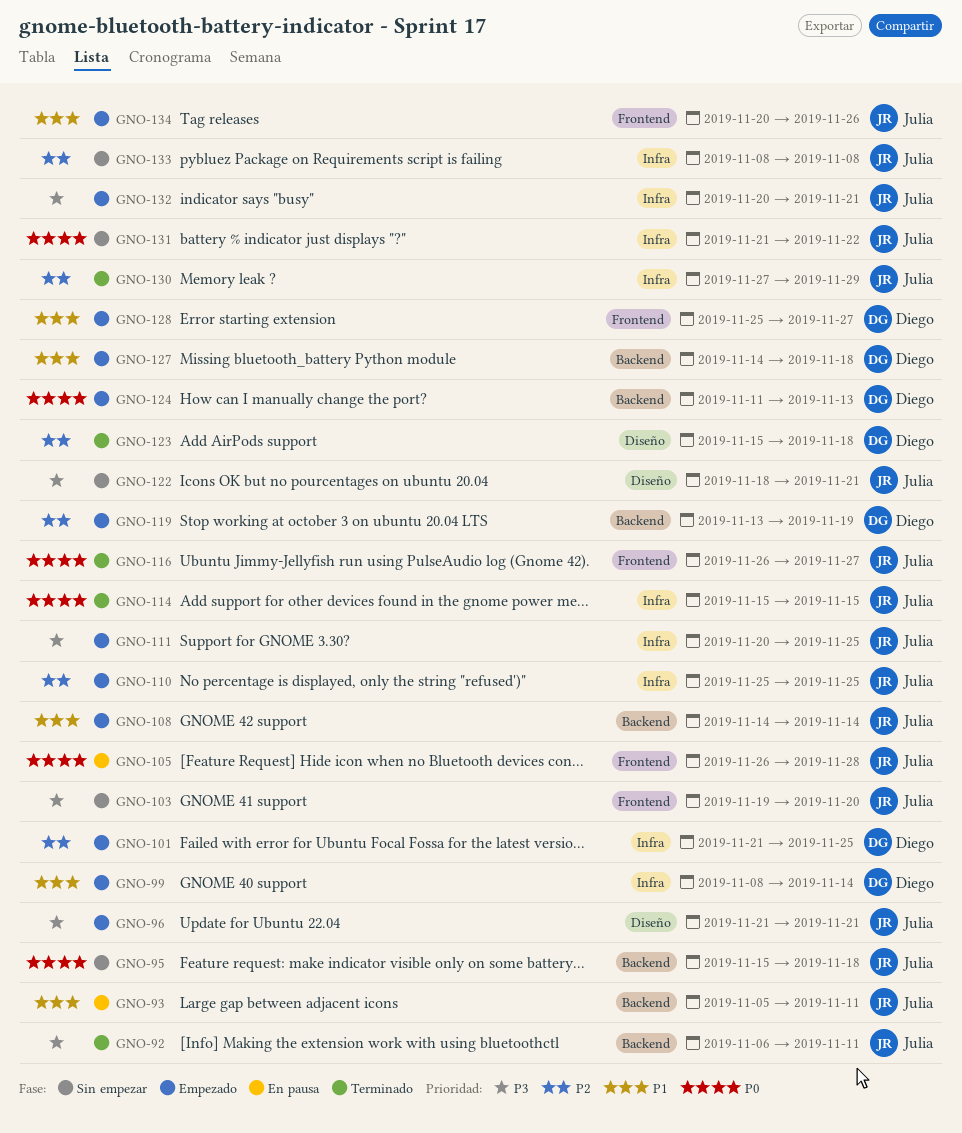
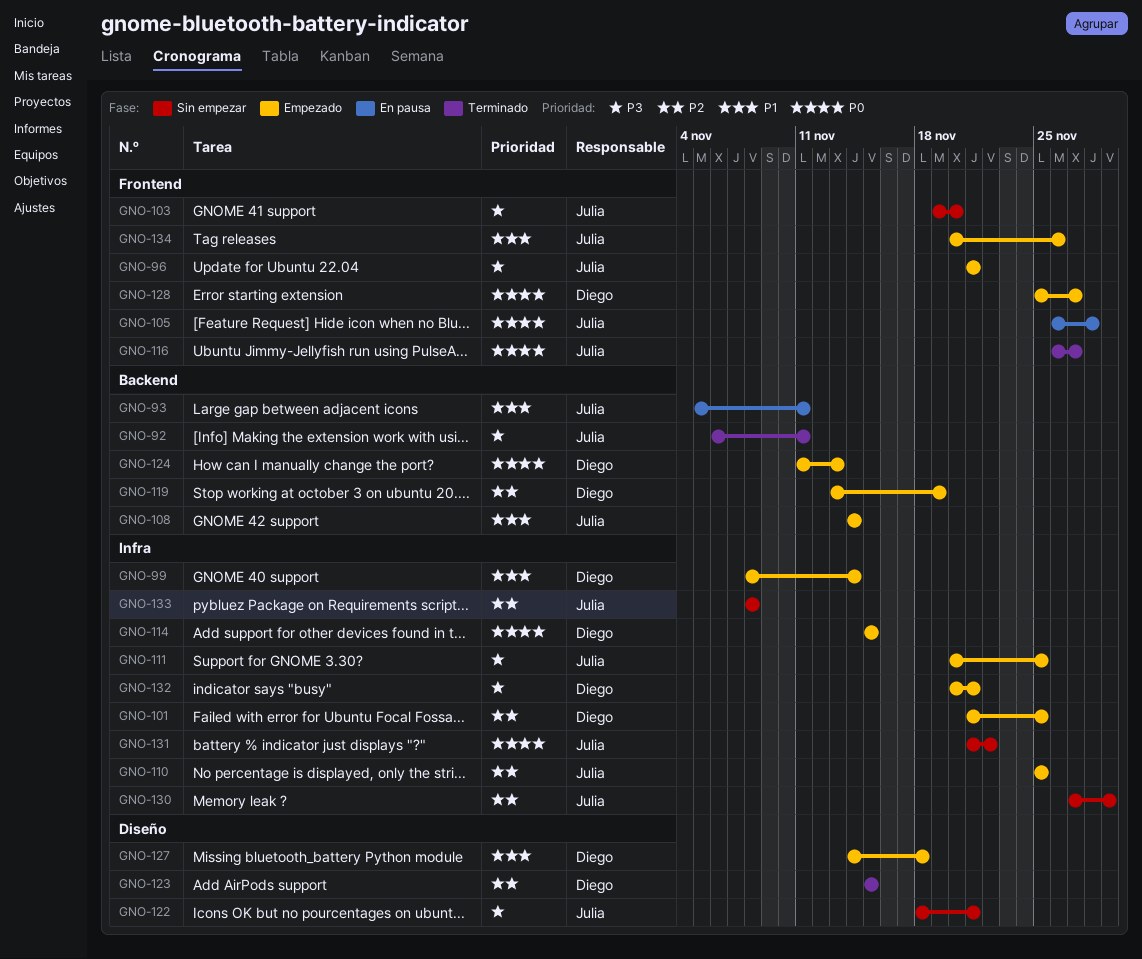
GNO-95: present -> none
GNO-96, label: Diseño -> Frontend
GNO-114, status: Terminado -> Empezado
GNO-114, owner: Julia -> Diego
GNO-123, due: Nov 18 -> Nov 15
GNO-127, label: Backend -> Diseño
GNO-128, priority: P1 -> P0
GNO-130, status: Terminado -> Sin empezar
GNO-132, owner: Julia -> Diego

